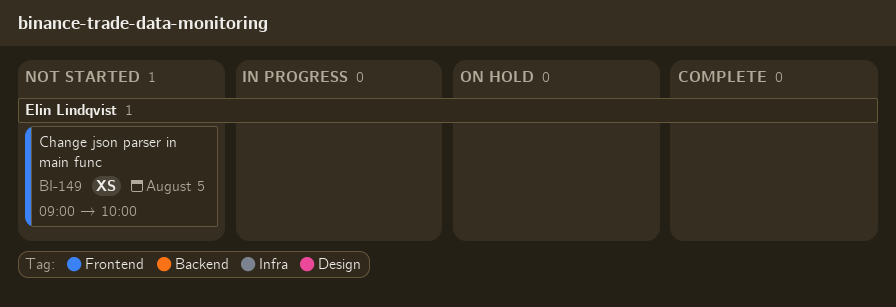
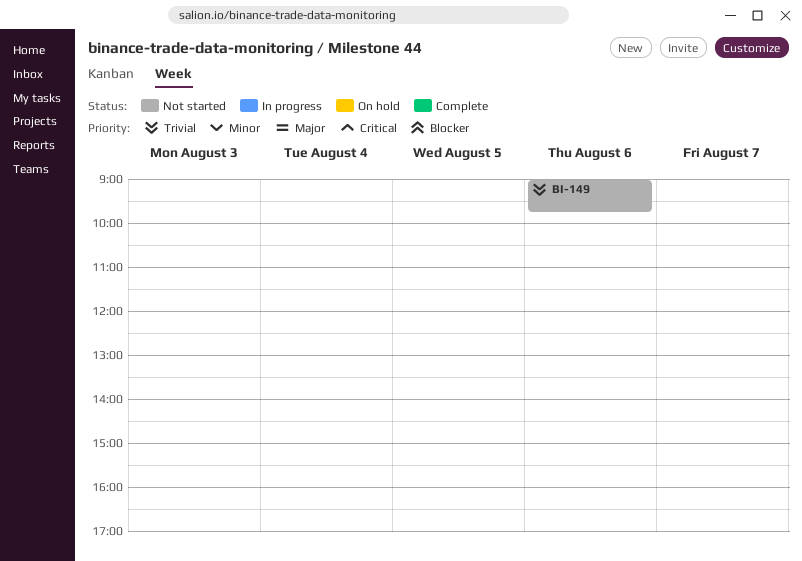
BI-149, day: Aug 5 -> Aug 6
BI-149, ends: 10:00 -> 09:45

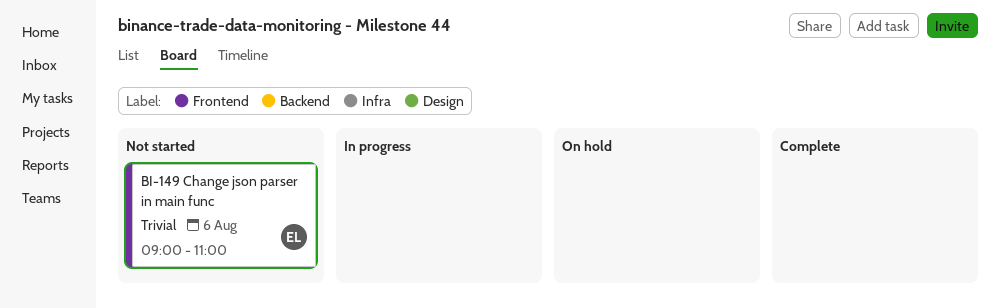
BI-149, ends: 09:45 -> 11:00

